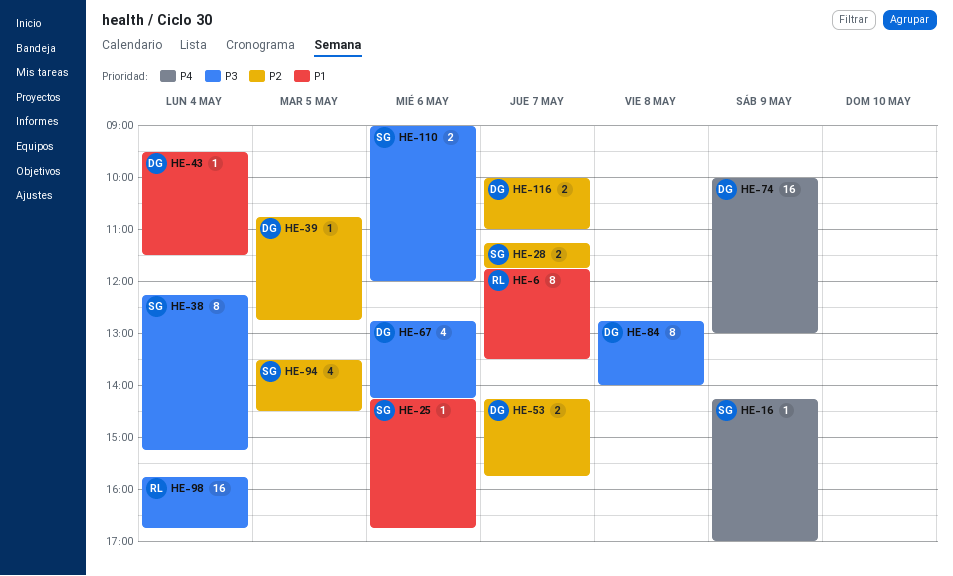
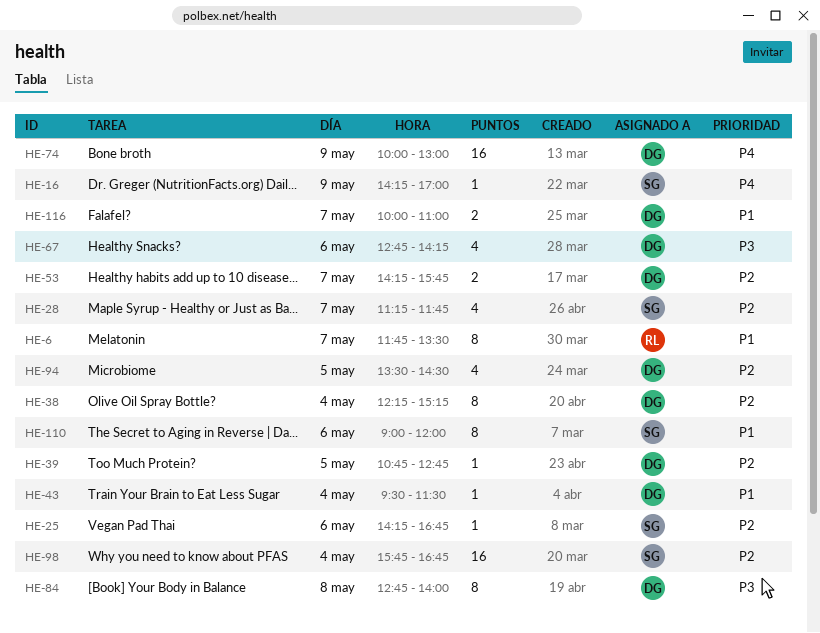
HE-25, priority: P1 -> P2
HE-28, estimate: 2 -> 4
HE-38, owner: SG -> DG
HE-38, priority: P3 -> P2
HE-94, owner: SG -> DG
HE-98, owner: RL -> SG
HE-98, priority: P3 -> P2
HE-110, priority: P3 -> P1
HE-110, estimate: 2 -> 8
HE-116, priority: P2 -> P1

